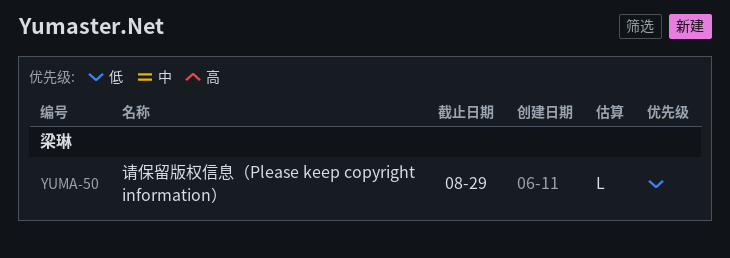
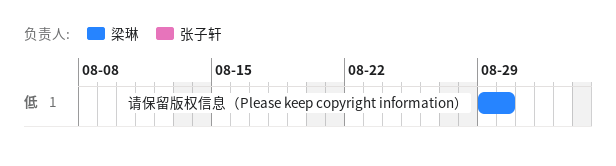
请保留版权信息（Please keep copyright information）, due: Aug 29 -> Aug 30

